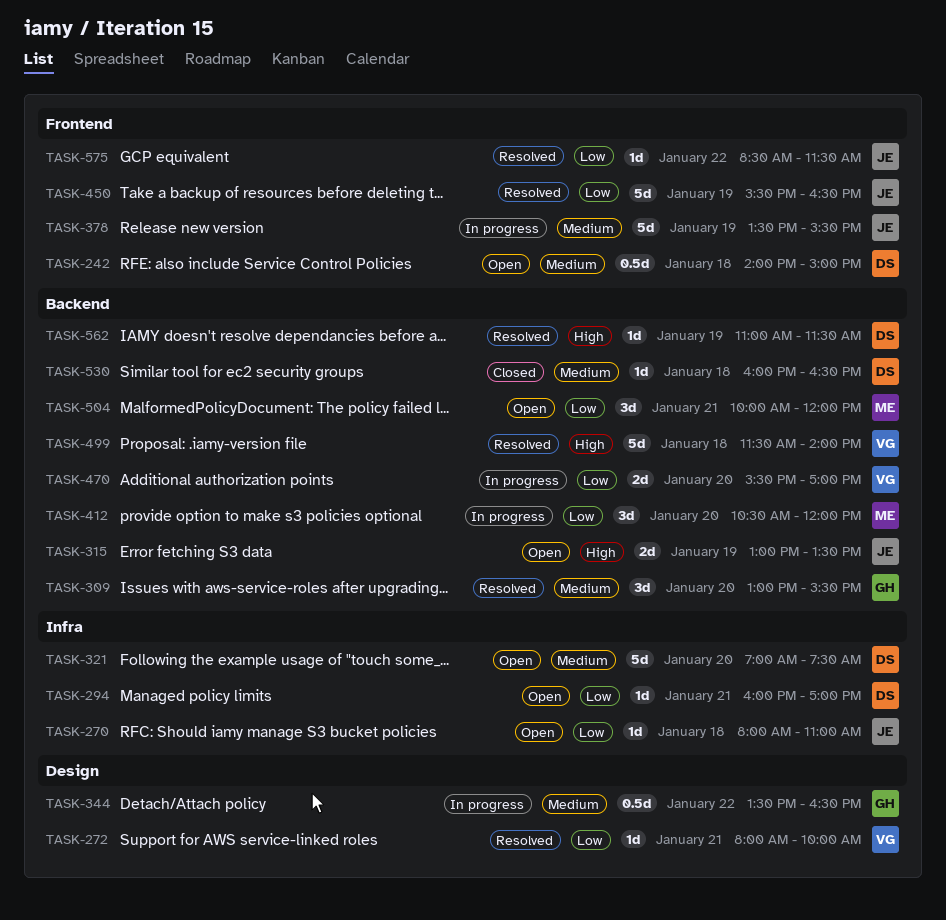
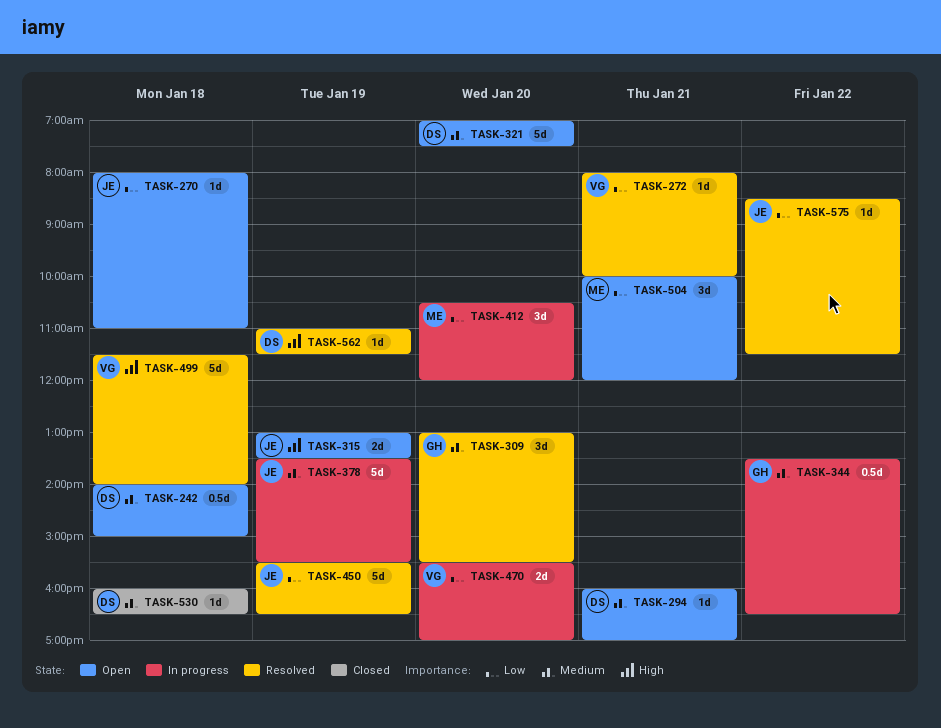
TASK-294, priority: Low -> Medium

